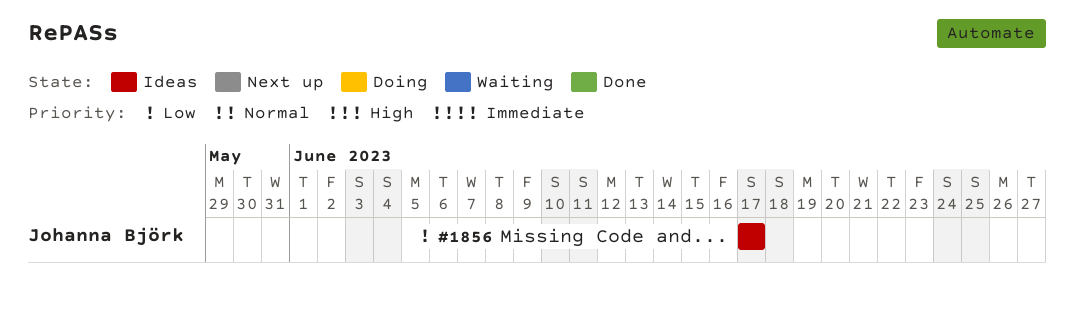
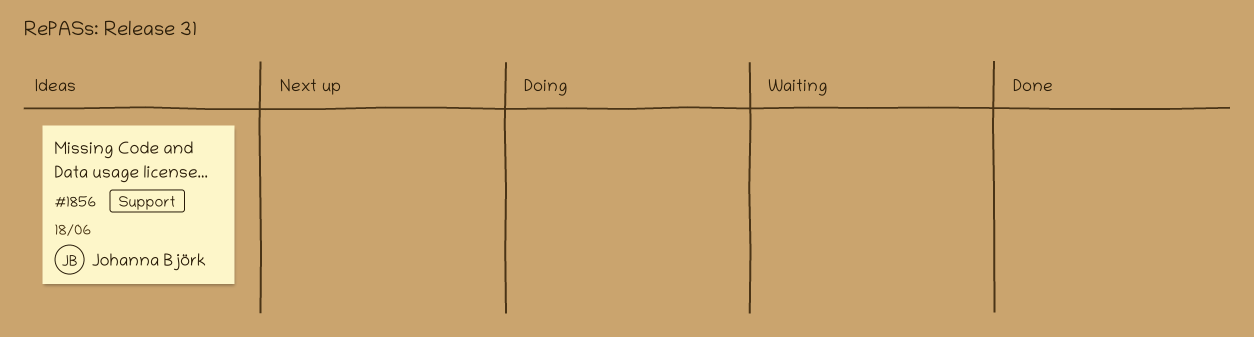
#1856, due: Jun 17 -> Jun 18

